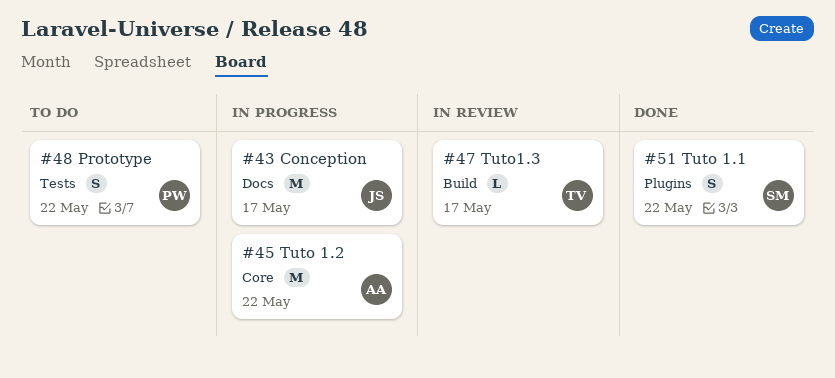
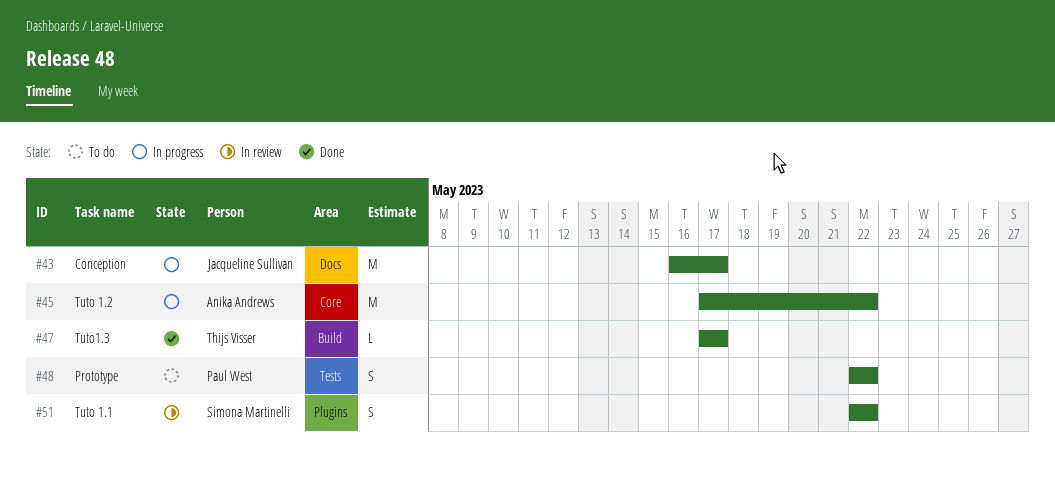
#47, status: In review -> Done
#51, status: Done -> In review

